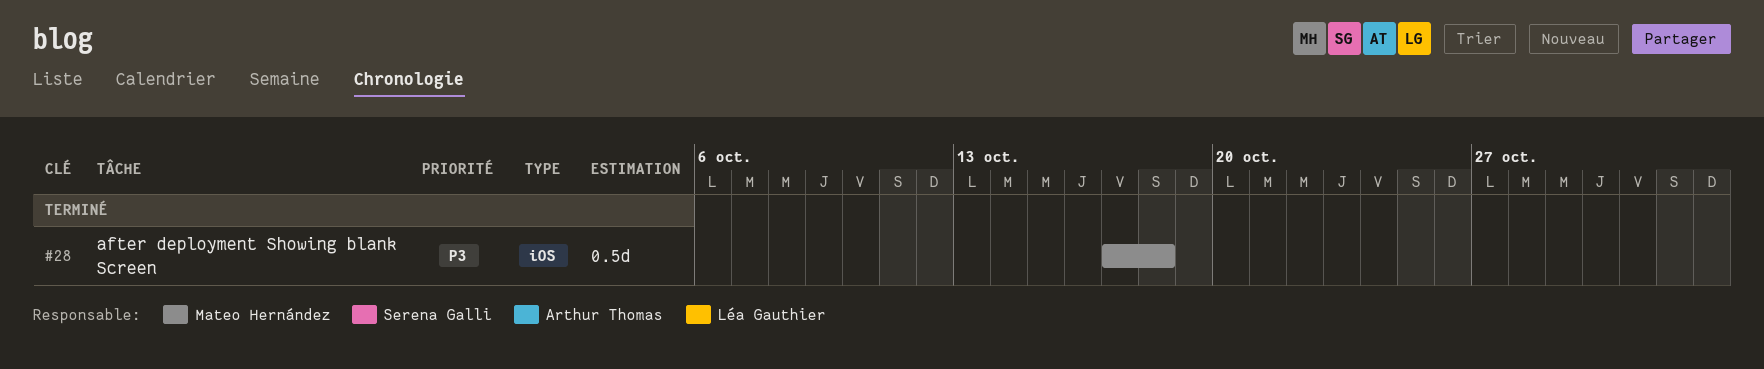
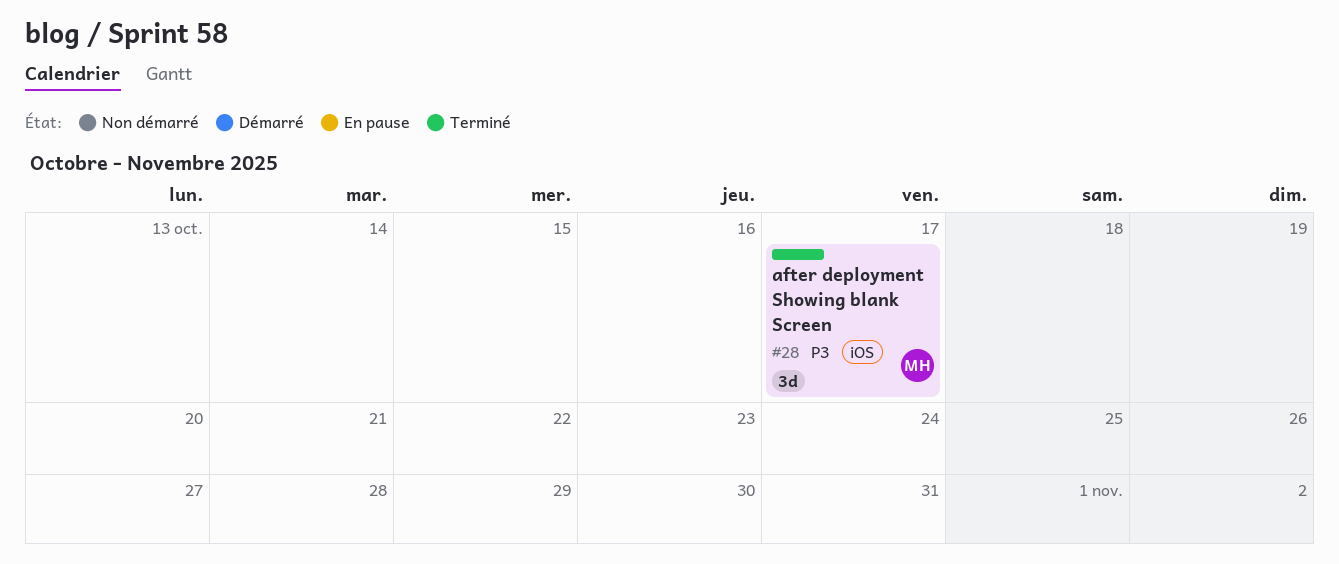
#28, estimate: 0.5d -> 3d
#28, due: Oct 18 -> Oct 17

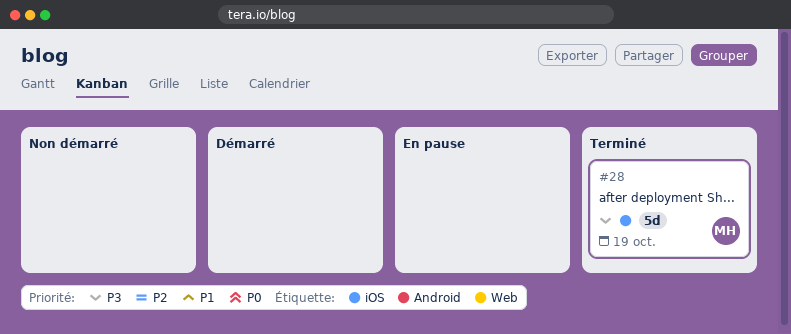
#28, estimate: 3d -> 5d
#28, due: Oct 17 -> Oct 19

